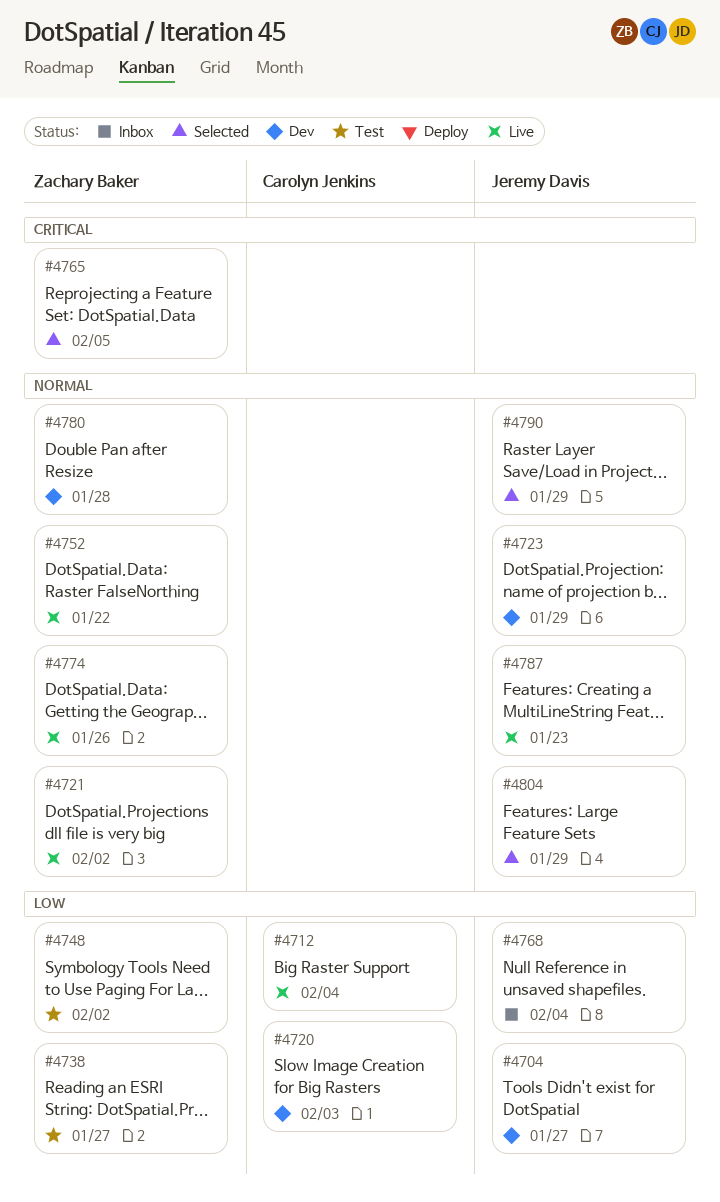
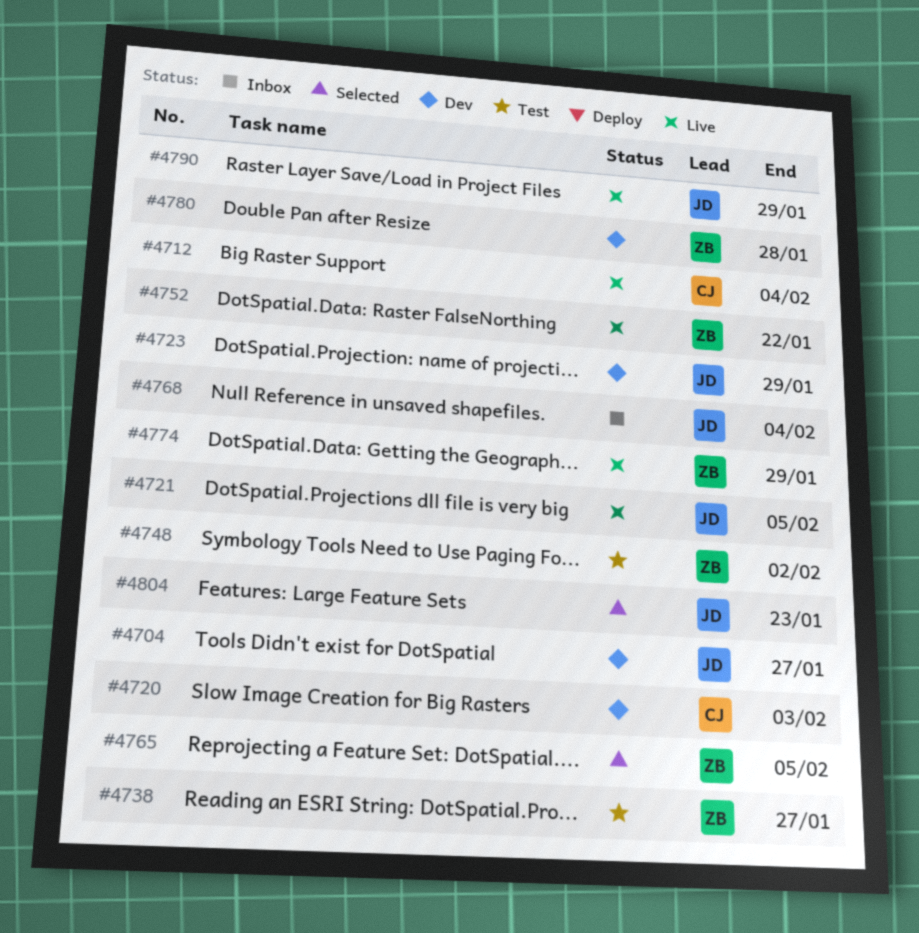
#4721, owner: Zachary Baker -> Jeremy Davis
#4721, due: Feb 2 -> Feb 5
#4774, due: Jan 26 -> Jan 29
#4787: present -> none
#4790, status: Selected -> Live
#4804, due: Jan 29 -> Jan 23

